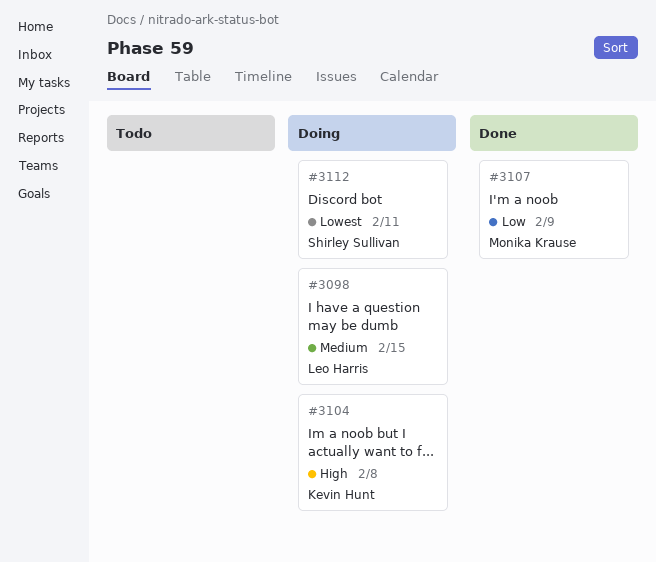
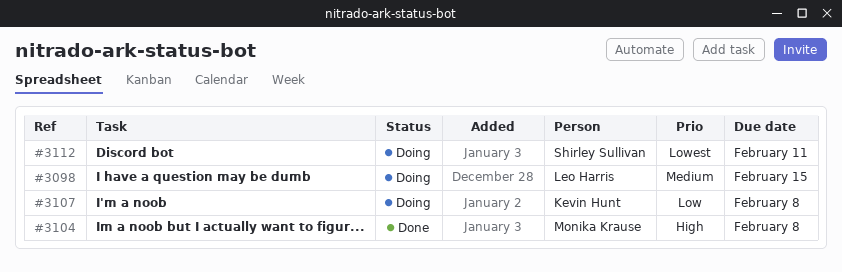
#3104, status: Doing -> Done
#3104, owner: Kevin Hunt -> Monika Krause
#3107, status: Done -> Doing
#3107, owner: Monika Krause -> Kevin Hunt
#3107, due: Feb 9 -> Feb 8

